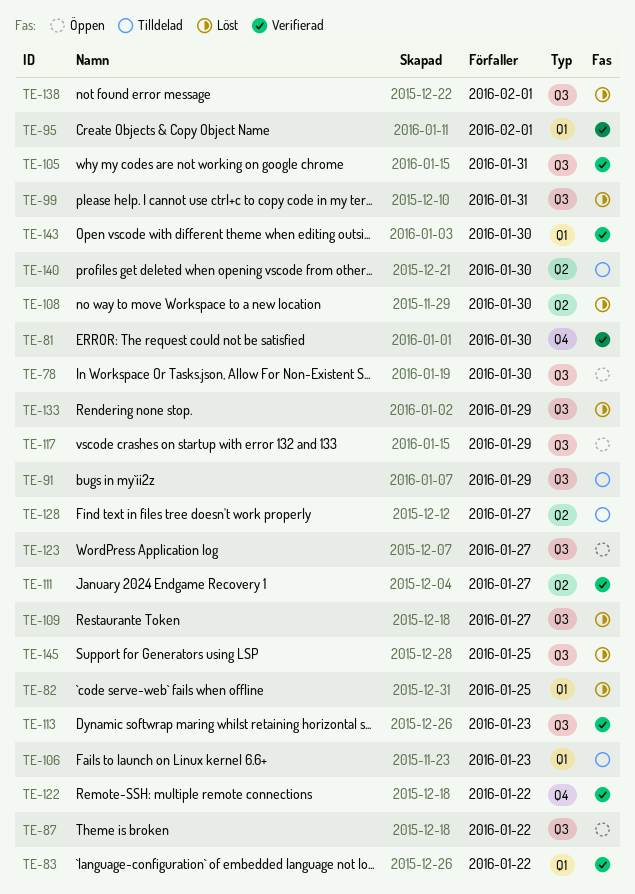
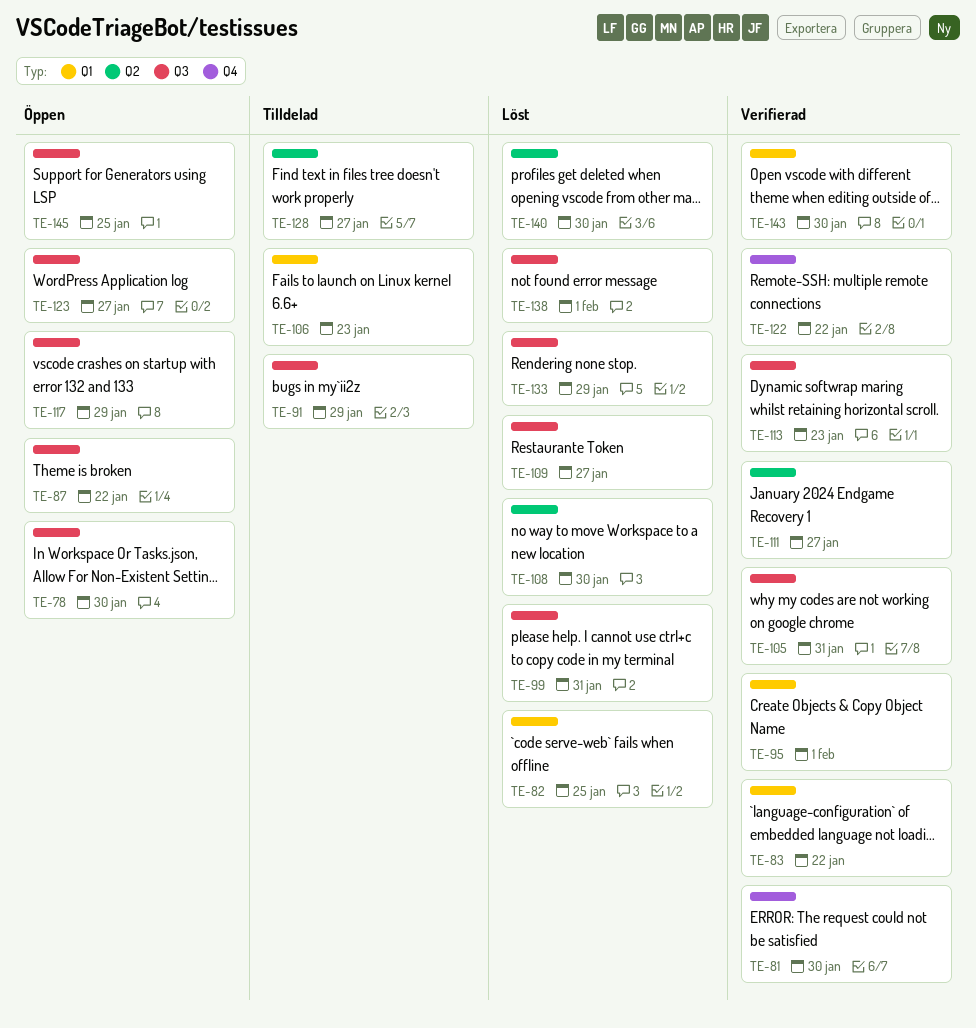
TE-140, status: Tilldelad -> Löst
TE-145, status: Löst -> Öppen

